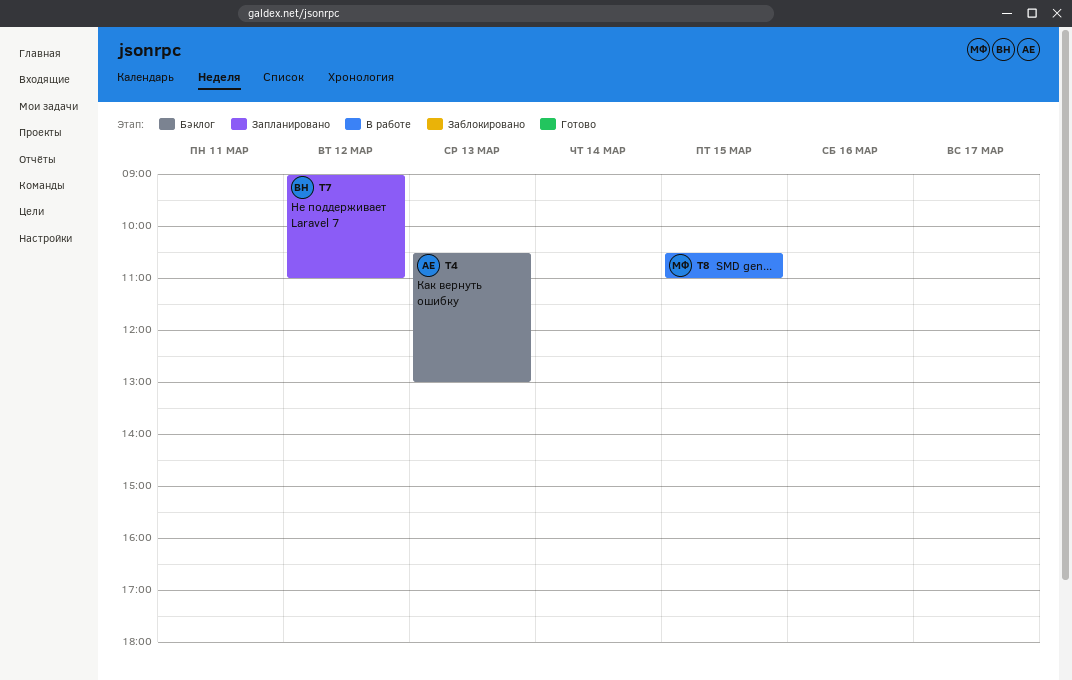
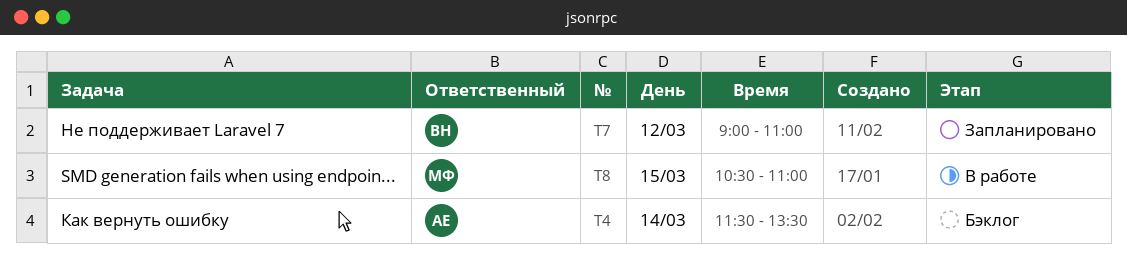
T4, day: Mar 13 -> Mar 14
T4, begins: 10:30 -> 11:30
T4, ends: 13:00 -> 13:30

